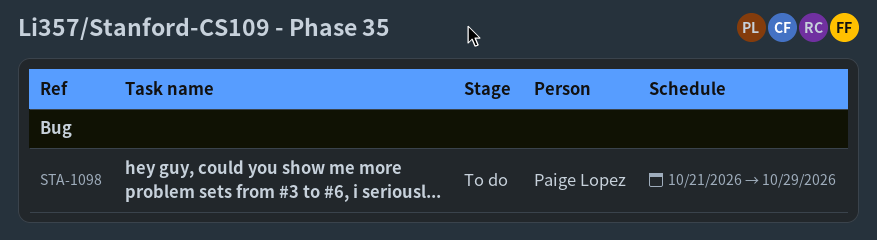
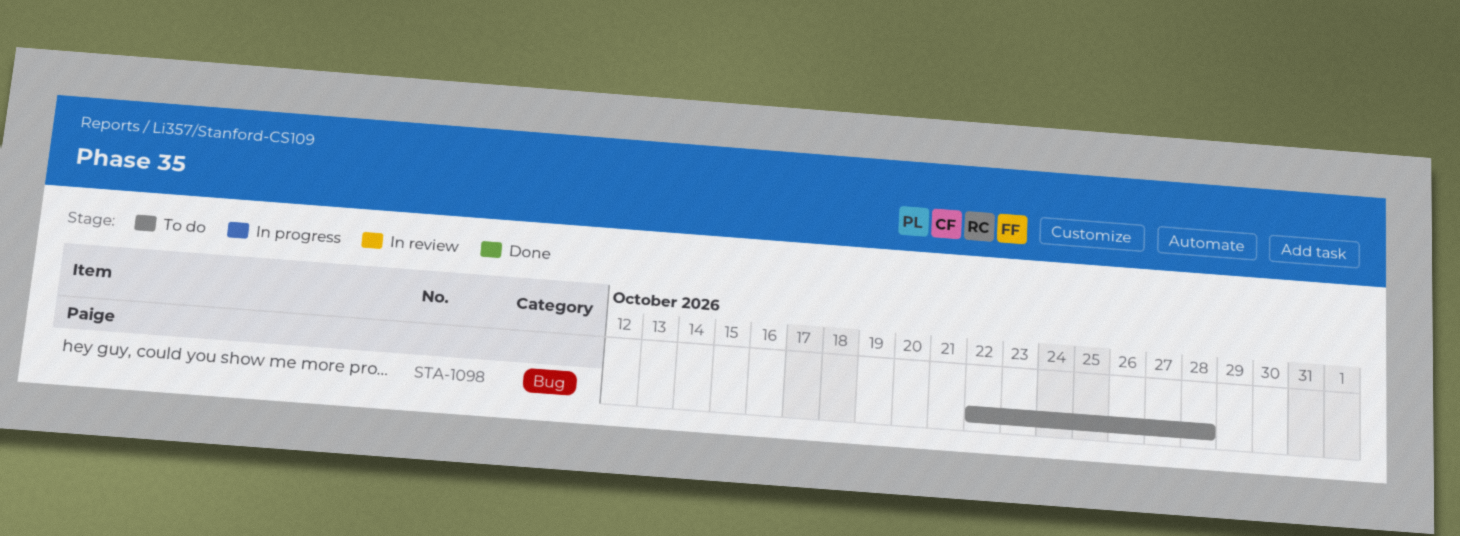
STA-1098, start: Oct 21 -> Oct 22
STA-1098, due: Oct 29 -> Oct 28

